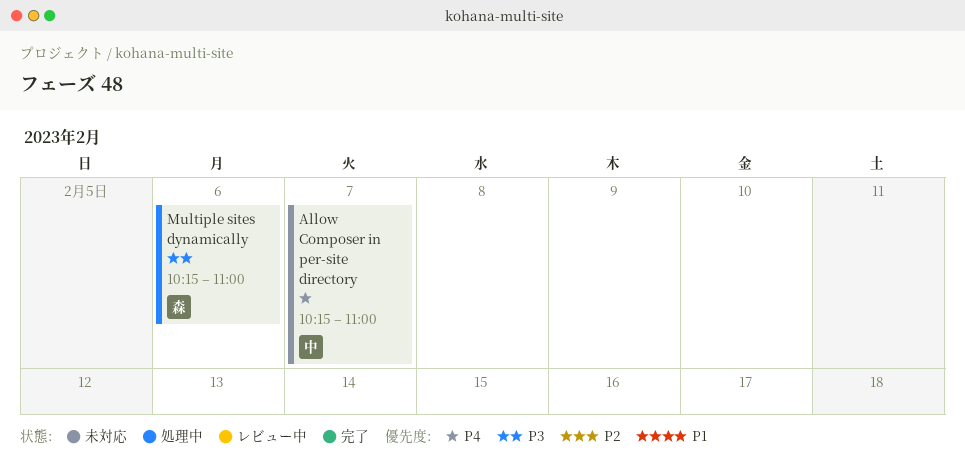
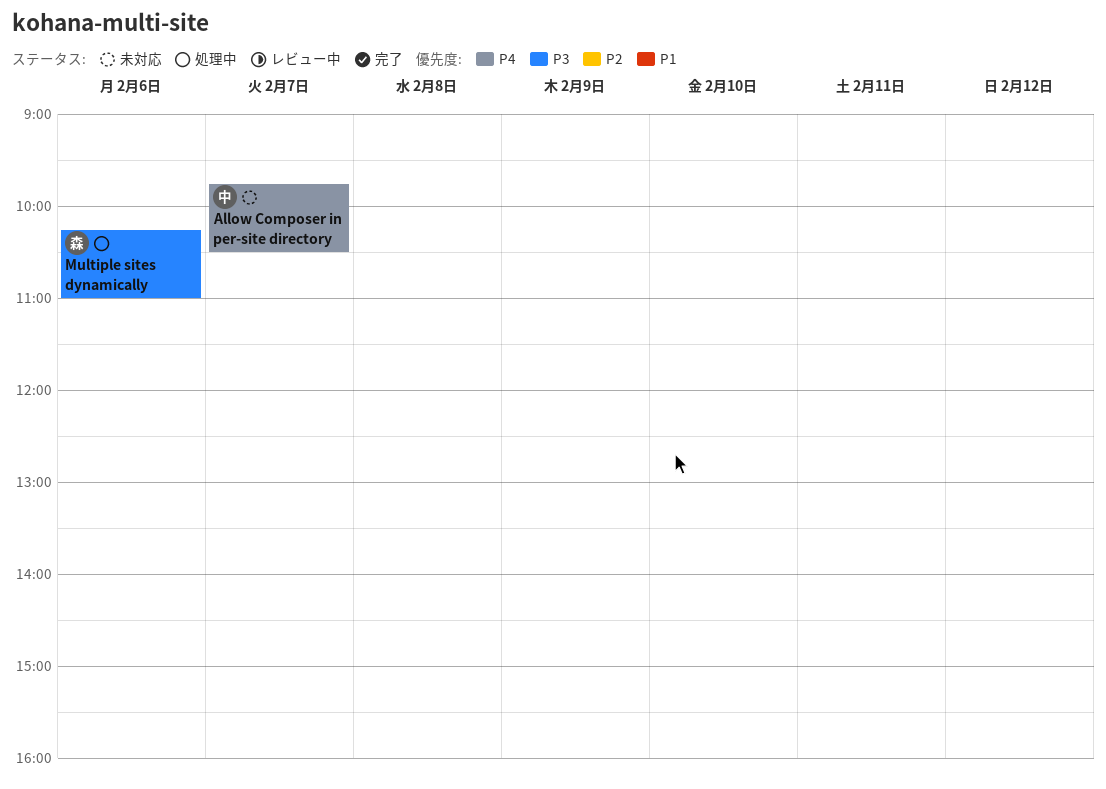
Allow Composer in per-site directory, begins: 10:15 -> 09:45
Allow Composer in per-site directory, ends: 11:00 -> 10:30

